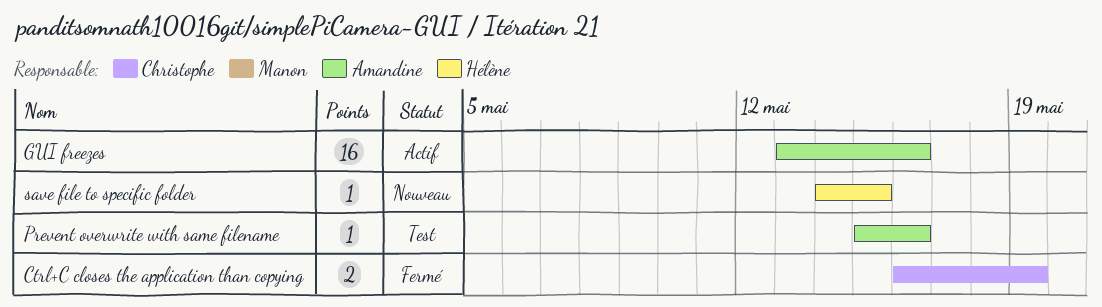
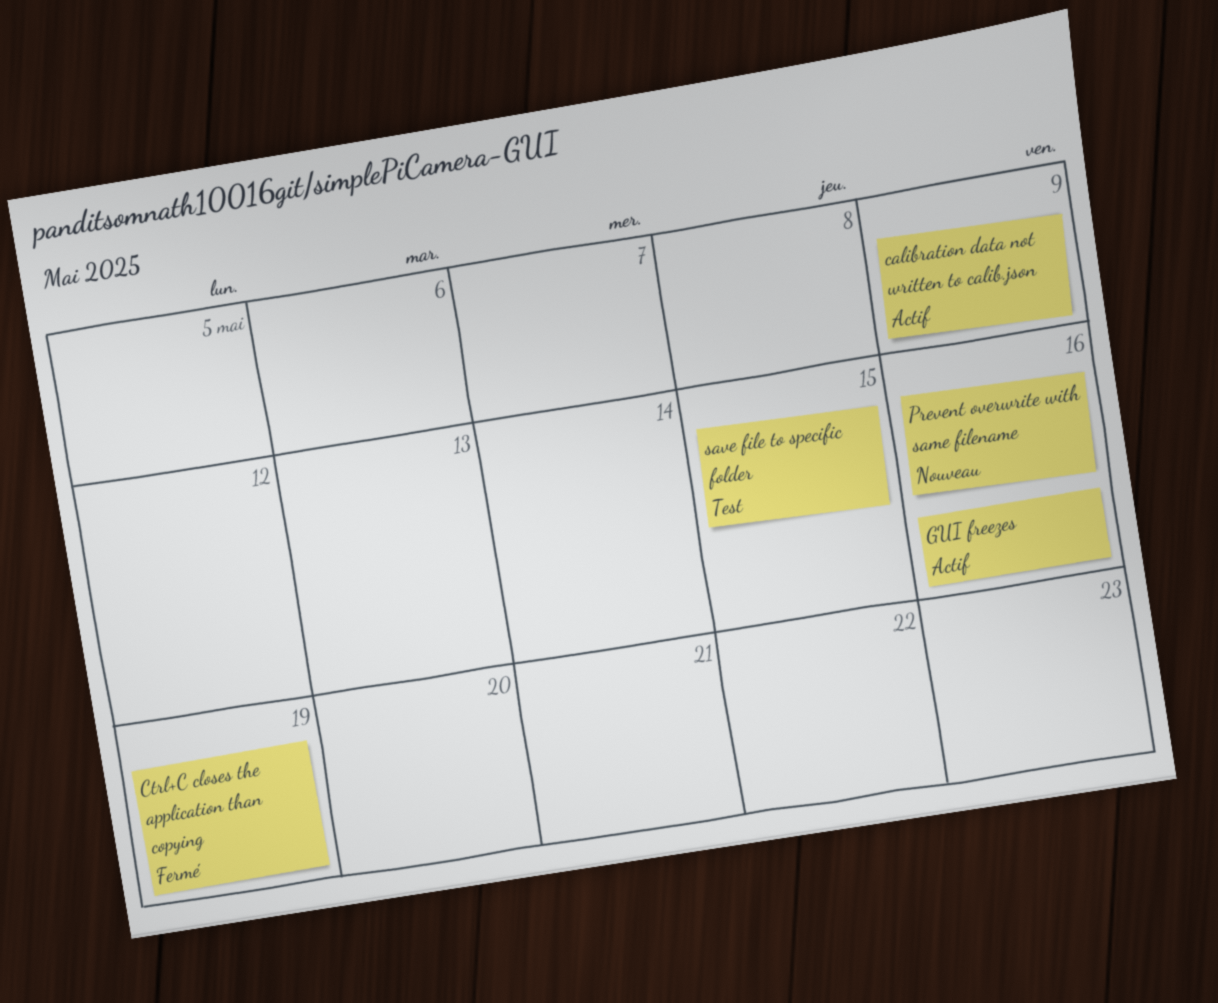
calibration data not written to calib.json: none -> present
Prevent overwrite with same filename, status: Test -> Nouveau
save file to specific folder, status: Nouveau -> Test

